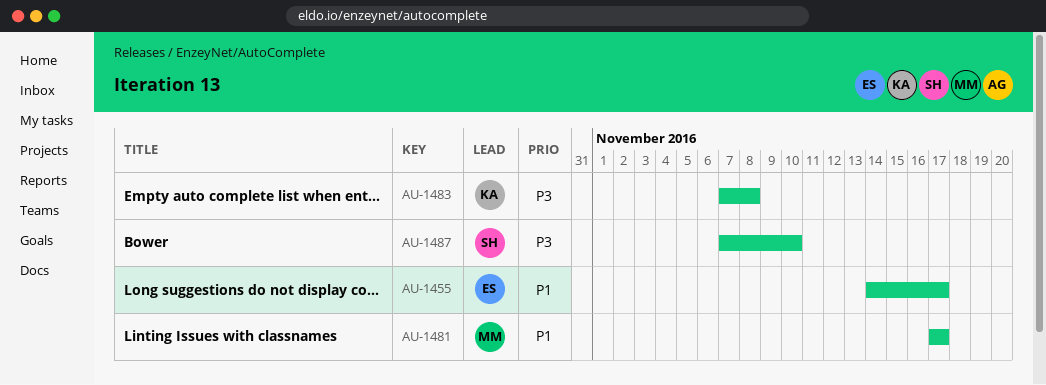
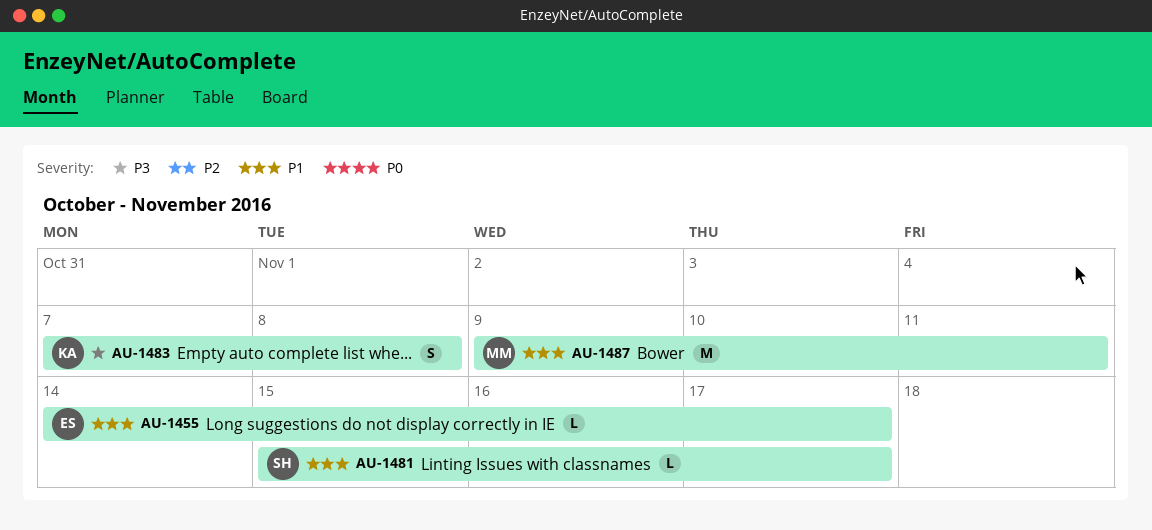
AU-1481, owner: MM -> SH
AU-1481, start: Nov 17 -> Nov 15
AU-1487, owner: SH -> MM
AU-1487, priority: P3 -> P1
AU-1487, start: Nov 7 -> Nov 9
AU-1487, due: Nov 10 -> Nov 11

